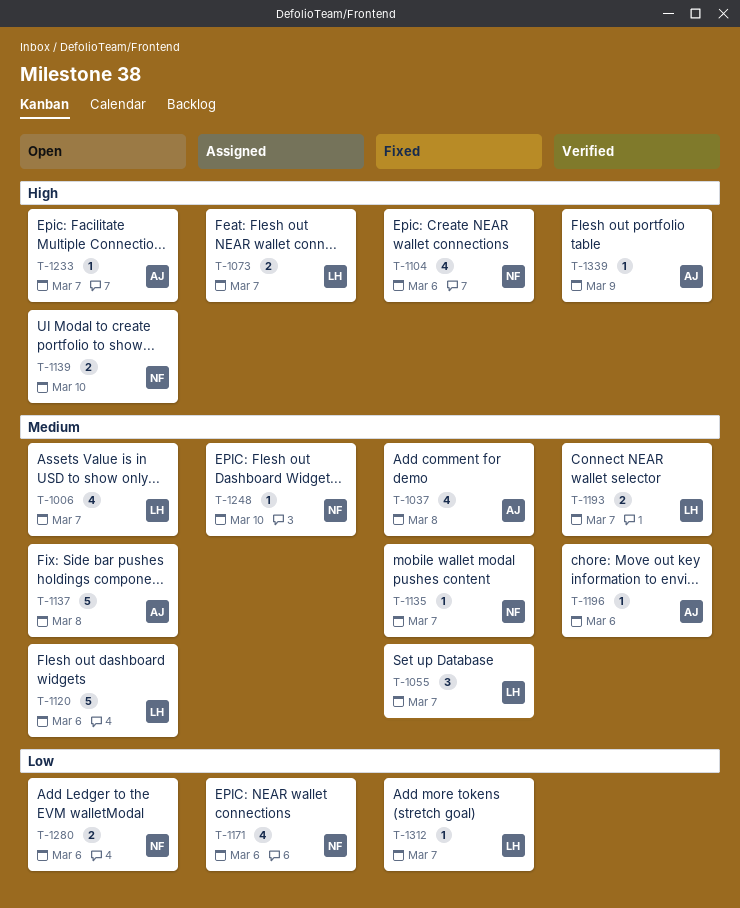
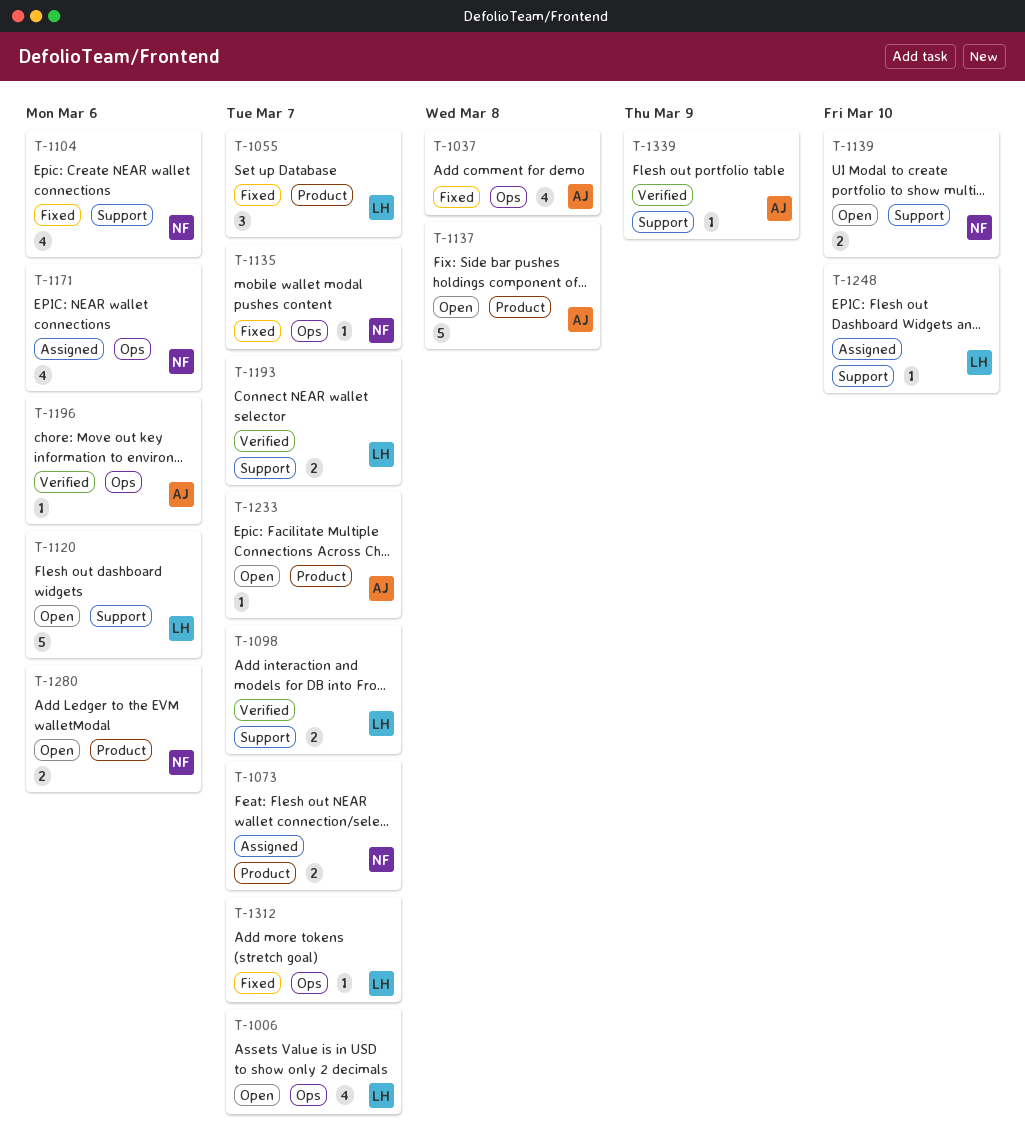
T-1073, owner: LH -> NF
T-1098: none -> present
T-1248, owner: NF -> LH

